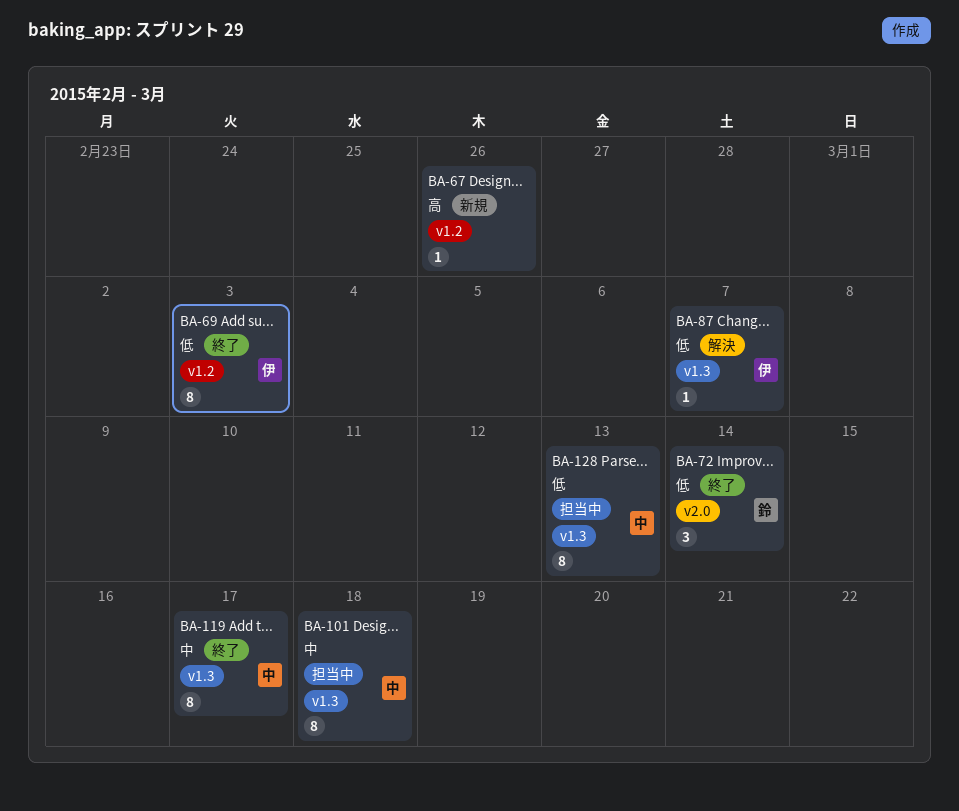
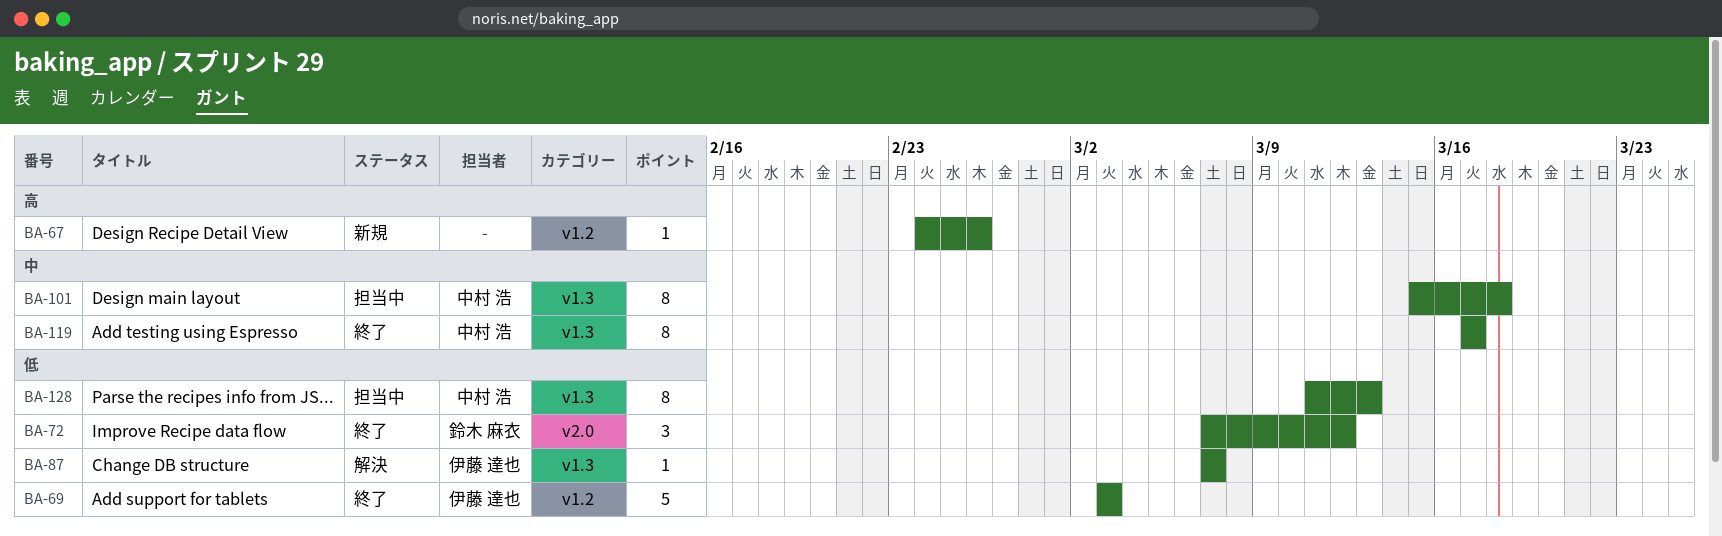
BA-69, estimate: 8 -> 5
BA-72, due: Mar 14 -> Mar 12

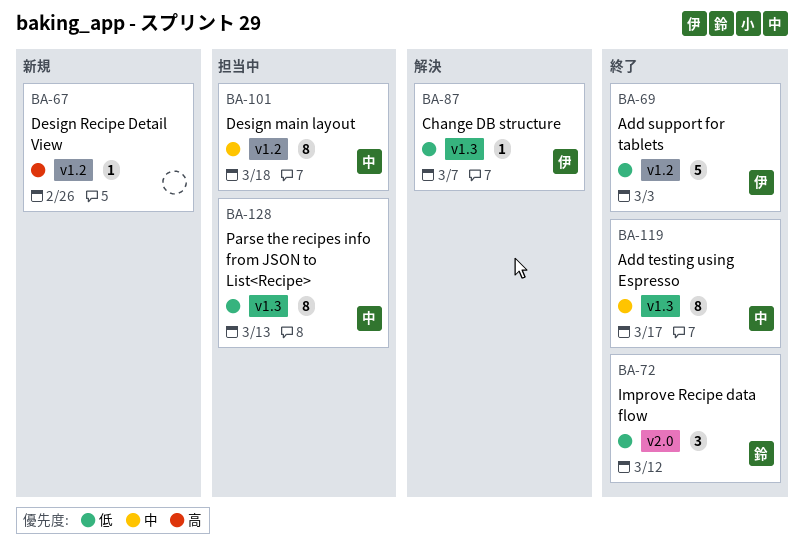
BA-101, label: v1.3 -> v1.2

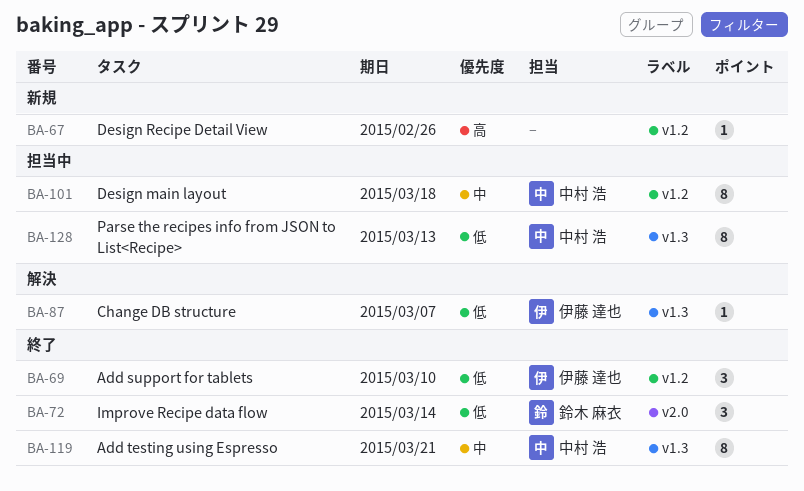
BA-69, estimate: 5 -> 3
BA-69, due: Mar 3 -> Mar 10
BA-72, due: Mar 12 -> Mar 14
BA-119, due: Mar 17 -> Mar 21

